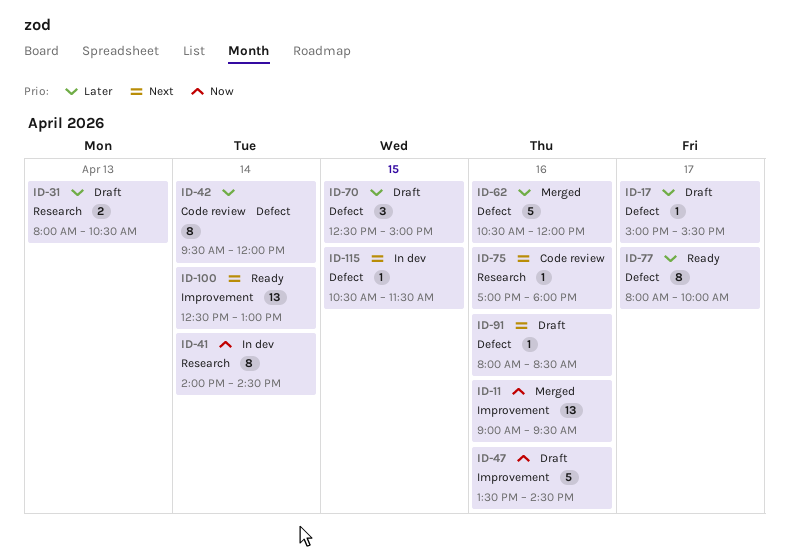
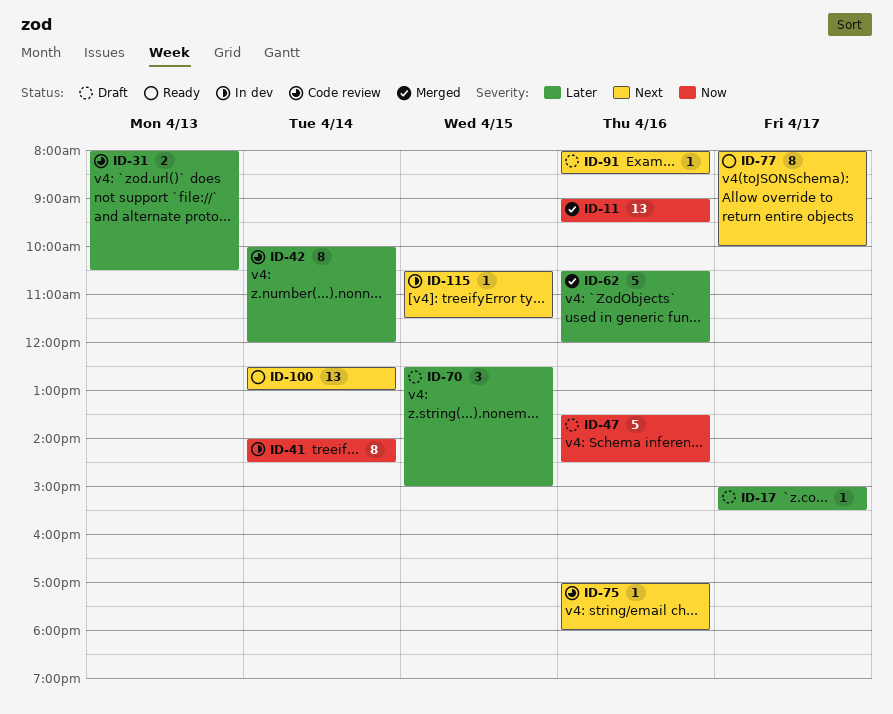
ID-31, status: Draft -> Code review
ID-42, begins: 09:30 -> 10:00
ID-77, priority: Later -> Next

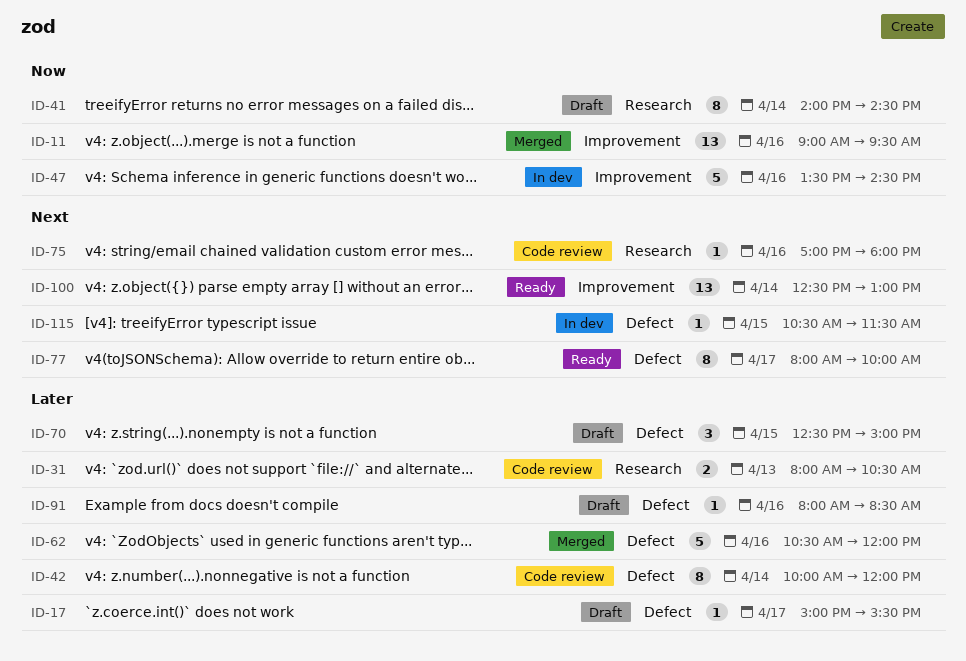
ID-41, status: In dev -> Draft
ID-47, status: Draft -> In dev
ID-91, priority: Next -> Later

